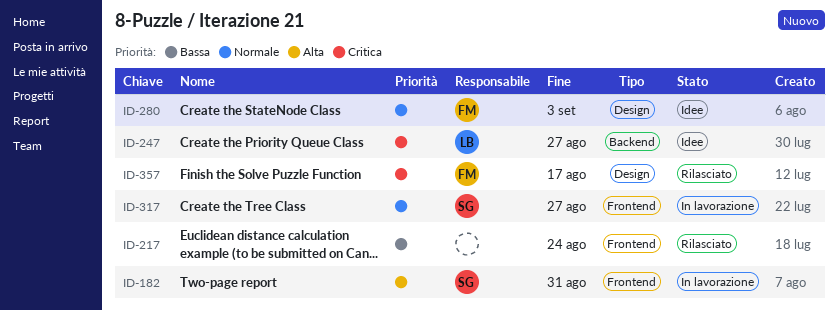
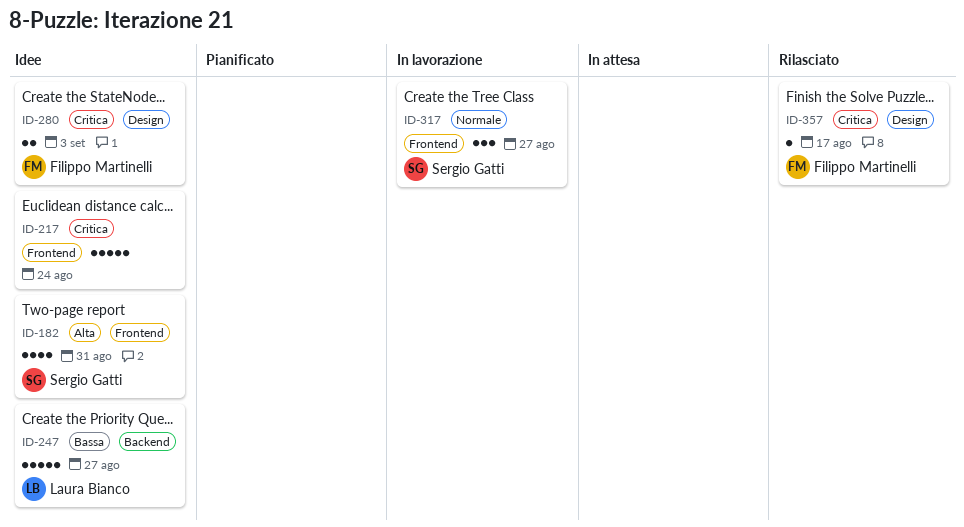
ID-182, status: In lavorazione -> Idee
ID-217, status: Rilasciato -> Idee
ID-217, priority: Bassa -> Critica
ID-247, priority: Critica -> Bassa
ID-280, priority: Normale -> Critica

